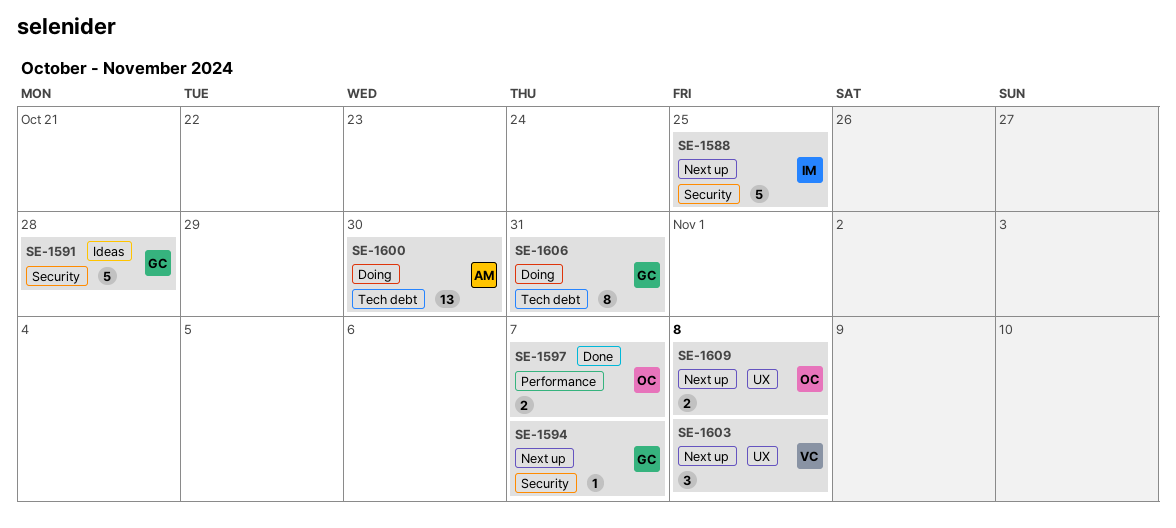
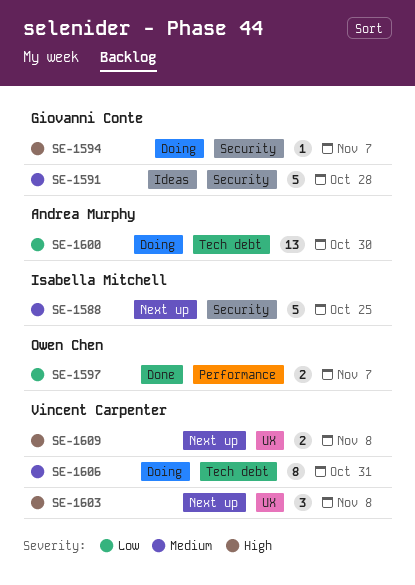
SE-1594, status: Next up -> Doing
SE-1606, owner: Giovanni Conte -> Vincent Carpenter
SE-1609, owner: Owen Chen -> Vincent Carpenter

